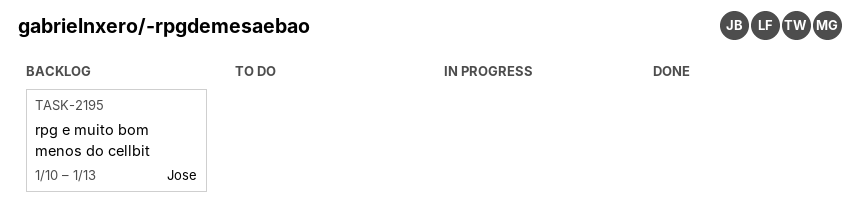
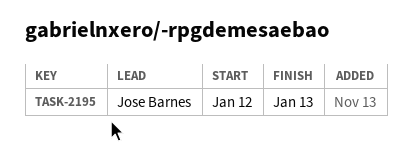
TASK-2195, start: Jan 10 -> Jan 12

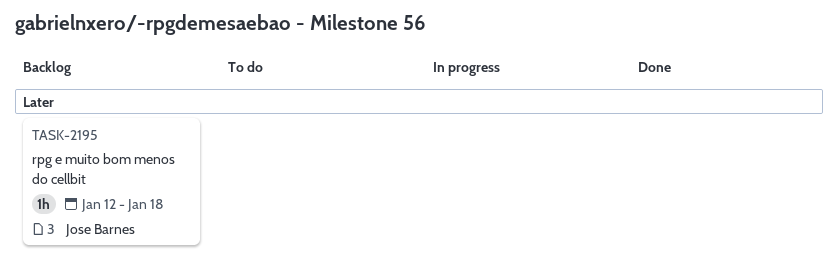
TASK-2195, due: Jan 13 -> Jan 18

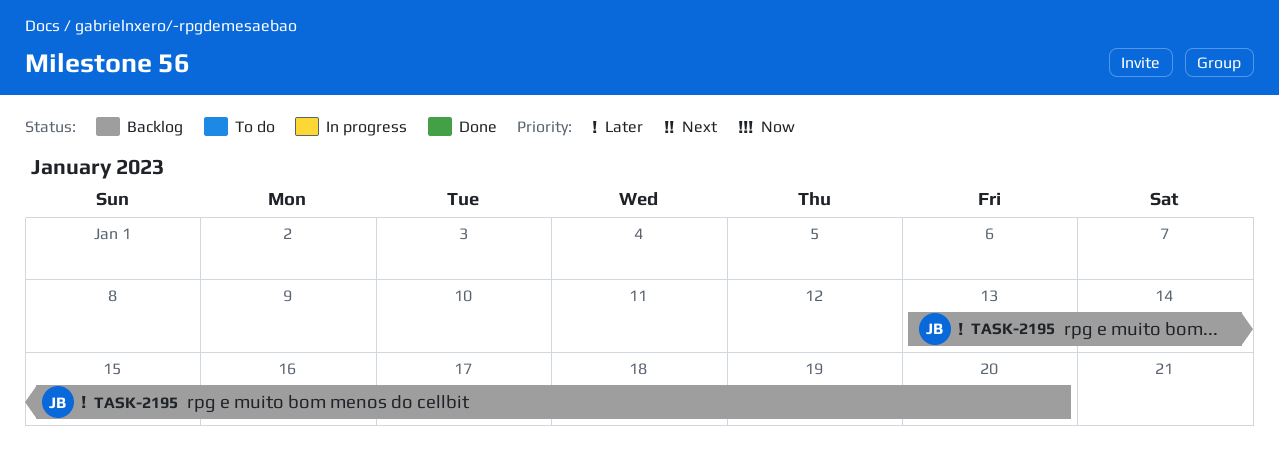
TASK-2195, start: Jan 12 -> Jan 13
TASK-2195, due: Jan 18 -> Jan 20

